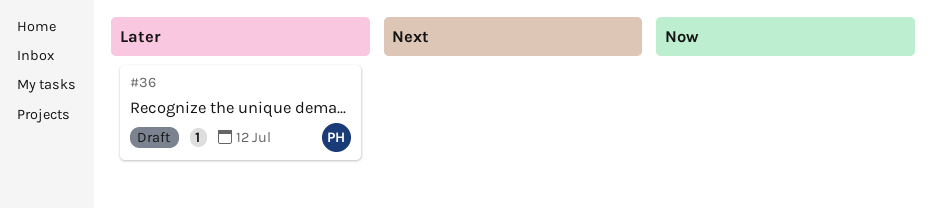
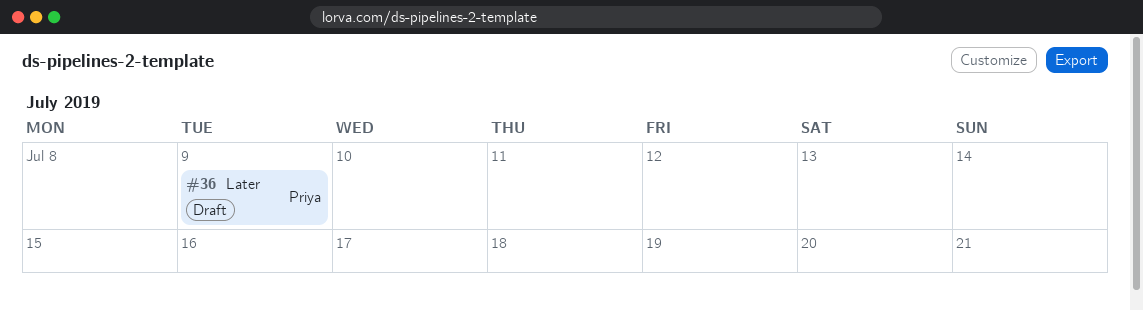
#36, due: Jul 12 -> Jul 9

